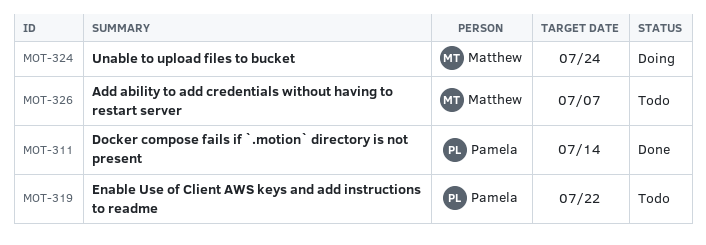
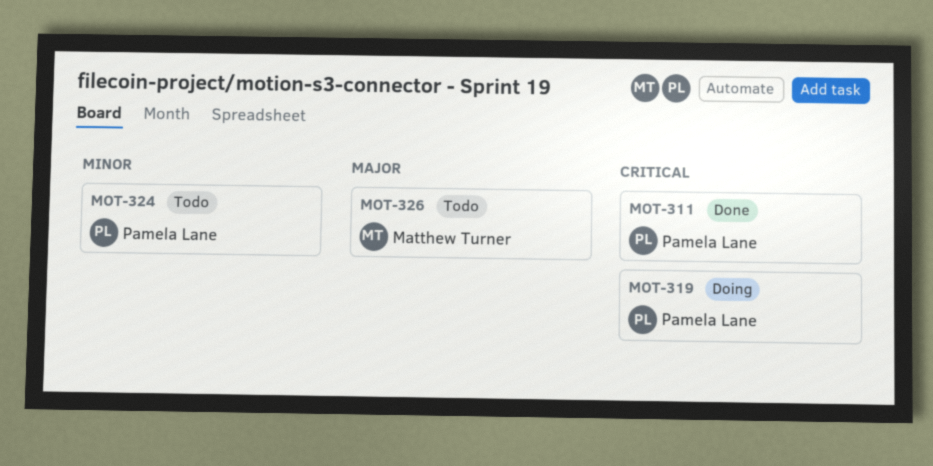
MOT-319, status: Todo -> Doing
MOT-324, status: Doing -> Todo
MOT-324, owner: Matthew Turner -> Pamela Lane

